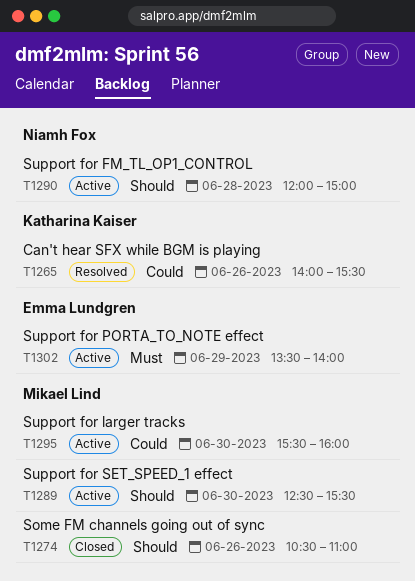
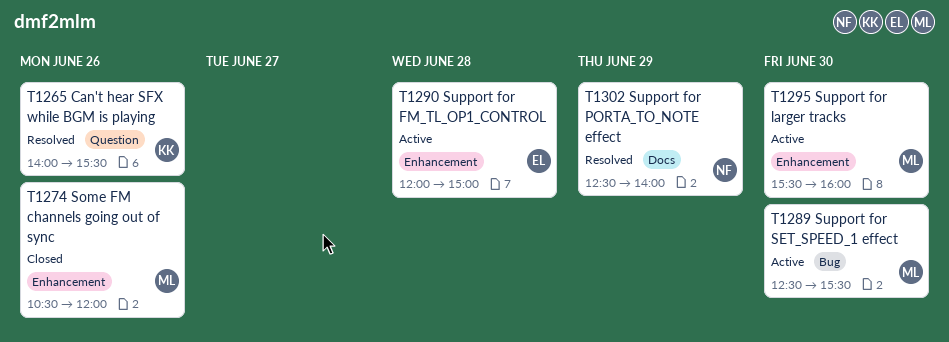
T1274, ends: 11:00 -> 12:00
T1290, owner: Niamh Fox -> Emma Lundgren
T1302, status: Active -> Resolved
T1302, owner: Emma Lundgren -> Niamh Fox
T1302, begins: 13:30 -> 12:30

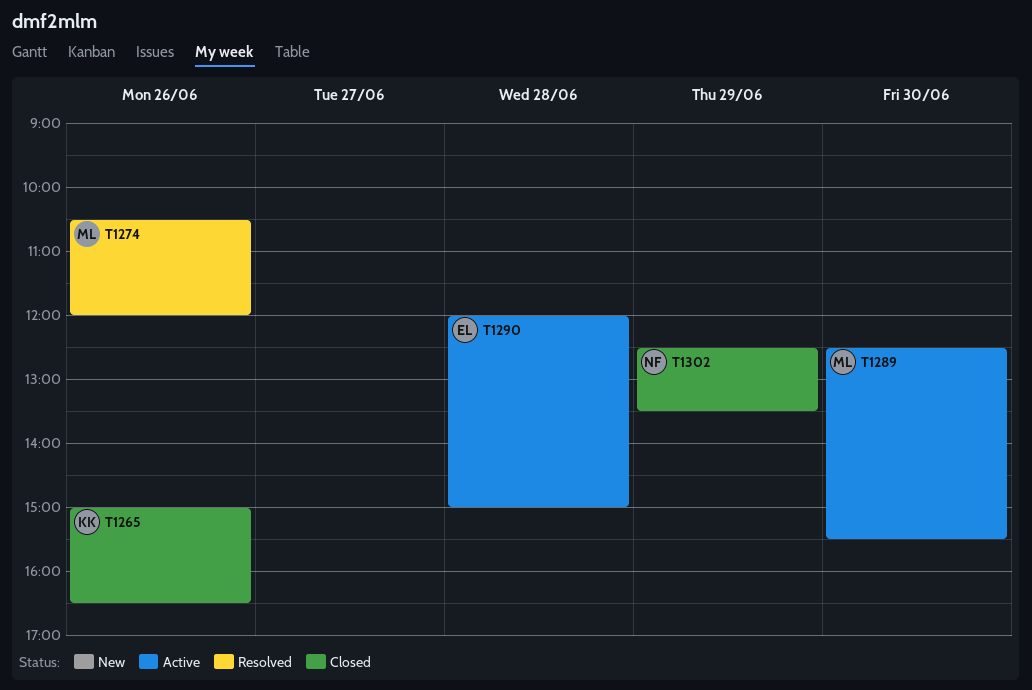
T1265, status: Resolved -> Closed
T1265, begins: 14:00 -> 15:00
T1265, ends: 15:30 -> 16:30
T1274, status: Closed -> Resolved
T1295: present -> none
T1302, status: Resolved -> Closed
T1302, ends: 14:00 -> 13:30

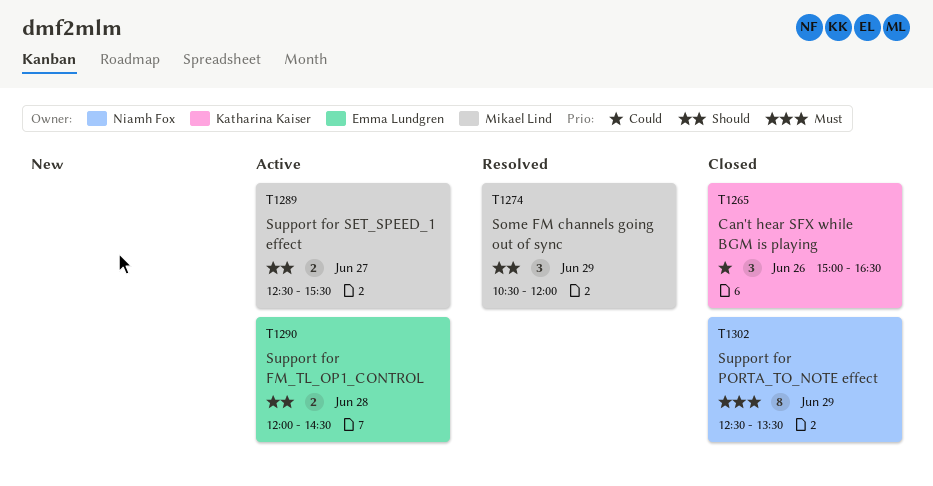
T1274, day: Jun 26 -> Jun 29
T1289, day: Jun 30 -> Jun 27
T1290, ends: 15:00 -> 14:30

